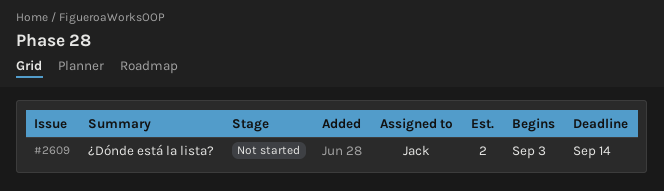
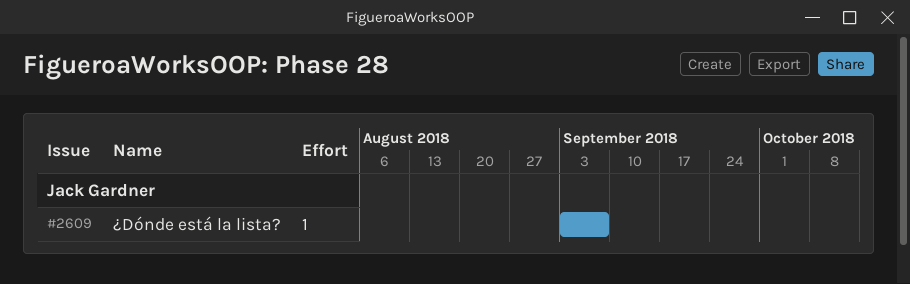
#2609, estimate: 2 -> 1
#2609, due: Sep 14 -> Sep 7

